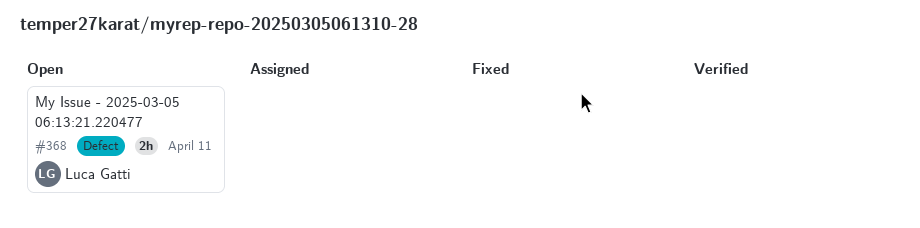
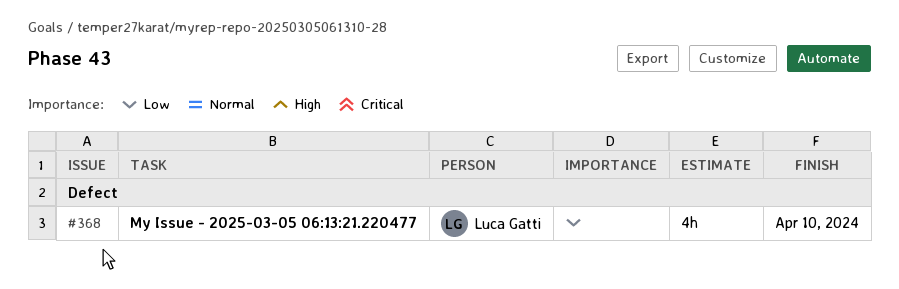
#368, estimate: 2h -> 4h
#368, due: Apr 11 -> Apr 10

